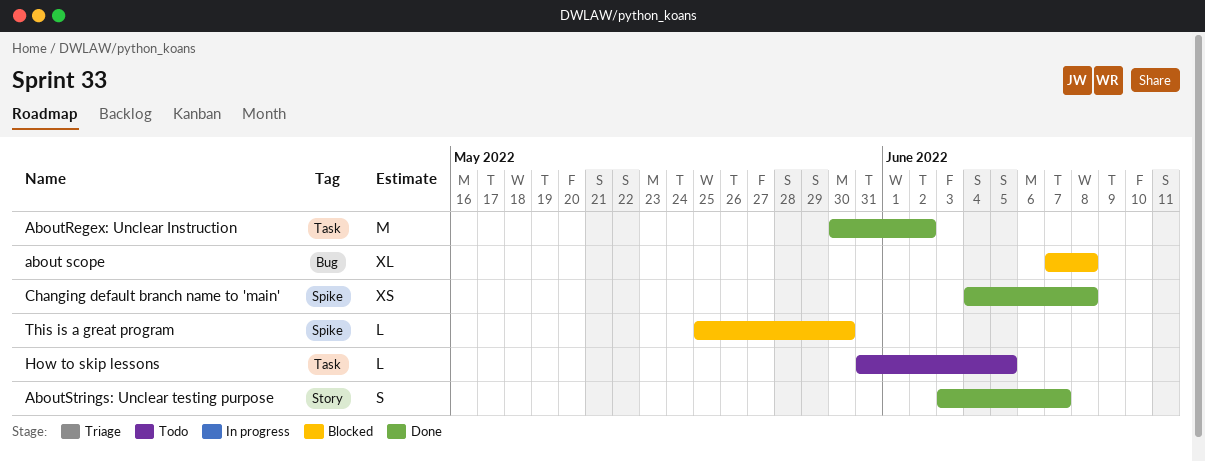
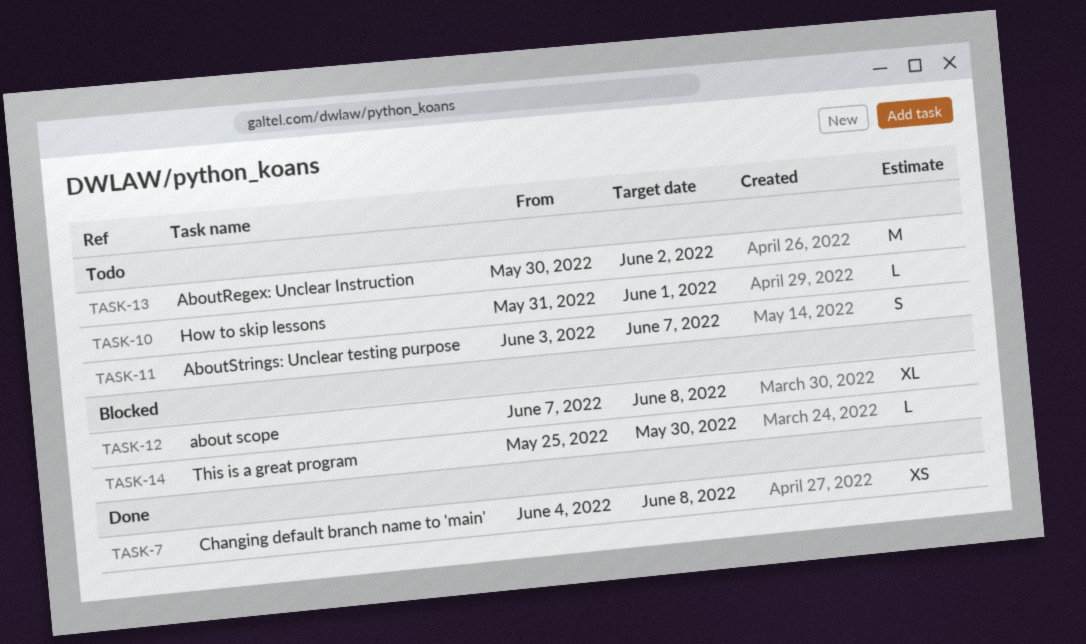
AboutRegex: Unclear Instruction, status: Done -> Todo
AboutStrings: Unclear testing purpose, status: Done -> Todo
How to skip lessons, due: Jun 5 -> Jun 1

